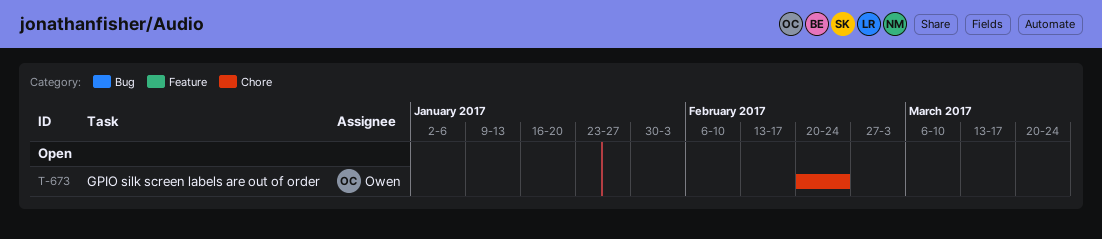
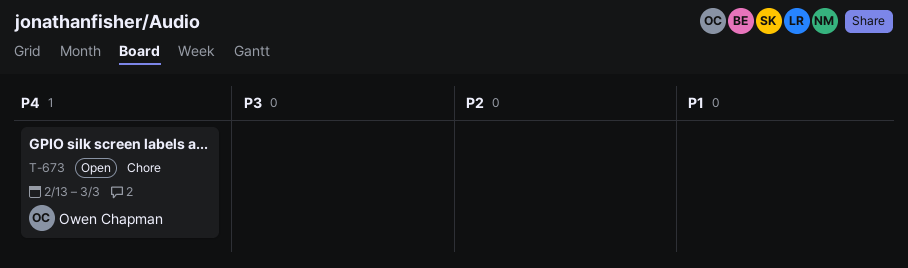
T-673, start: Feb 20 -> Feb 13
T-673, due: Feb 24 -> Mar 3

